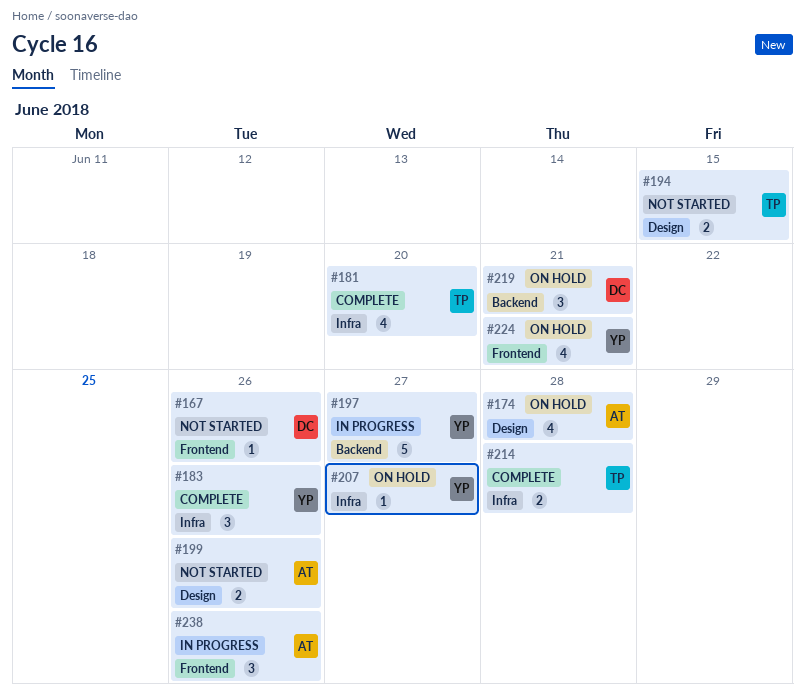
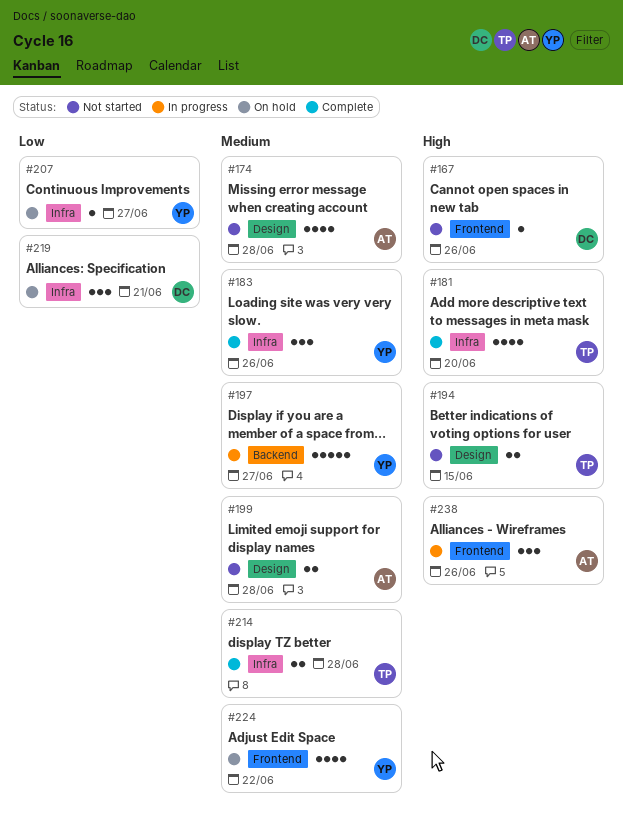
#174, status: On hold -> Not started
#199, due: Jun 26 -> Jun 28
#219, label: Backend -> Infra
#224, due: Jun 21 -> Jun 22

